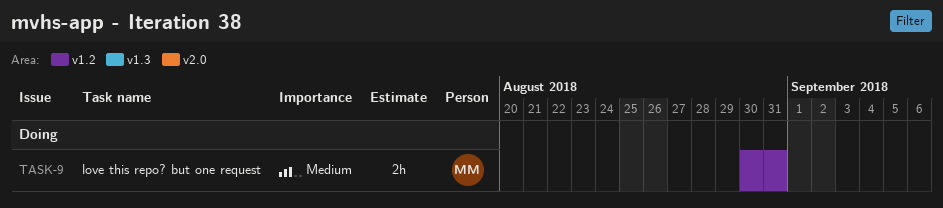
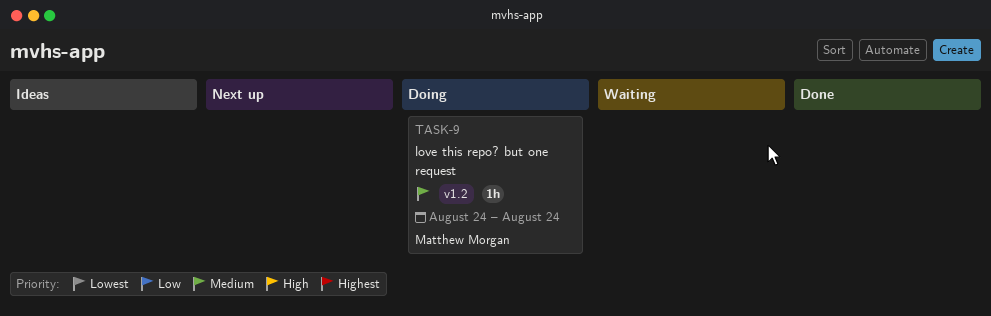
TASK-9, estimate: 2h -> 1h
TASK-9, start: Aug 30 -> Aug 24
TASK-9, due: Aug 31 -> Aug 24

